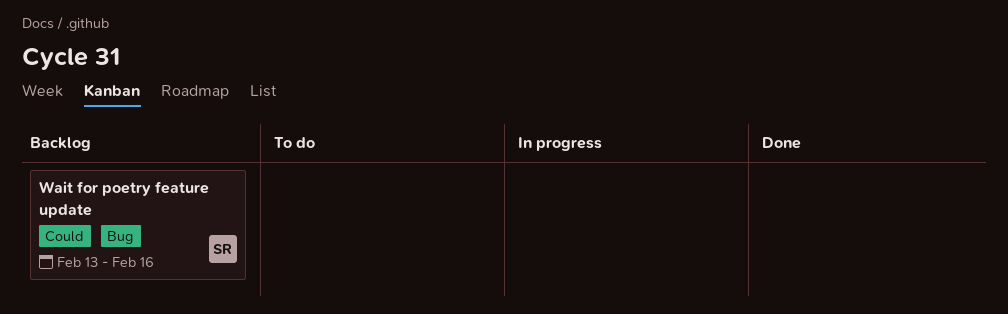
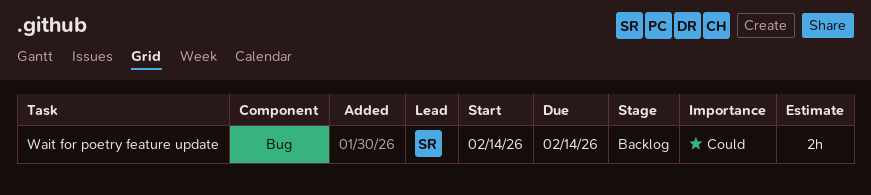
Wait for poetry feature update, start: Feb 13 -> Feb 14
Wait for poetry feature update, due: Feb 16 -> Feb 14

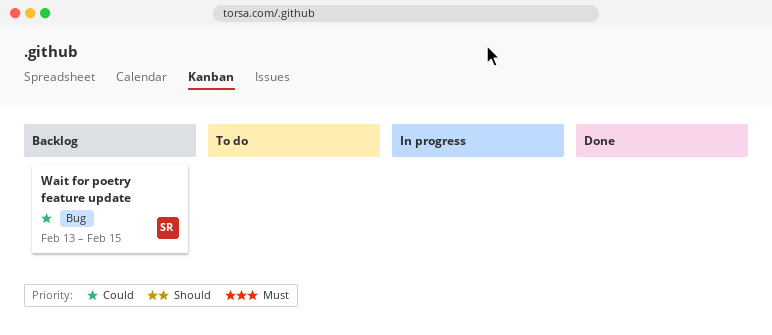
Wait for poetry feature update, start: Feb 14 -> Feb 13
Wait for poetry feature update, due: Feb 14 -> Feb 15

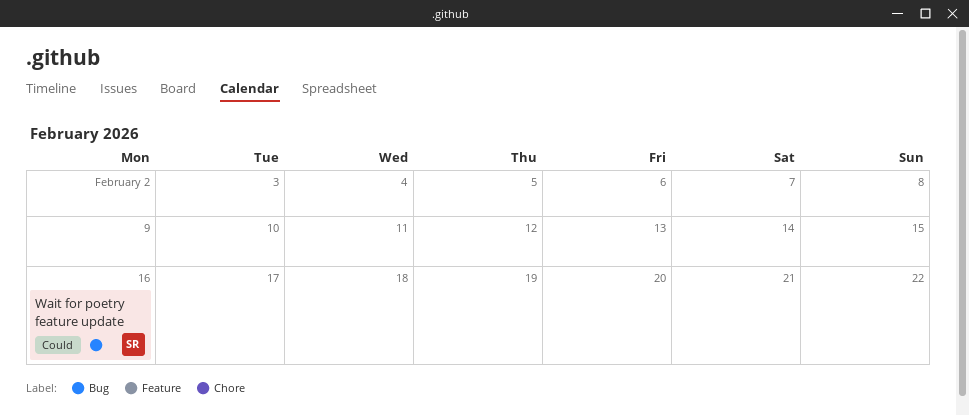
Wait for poetry feature update, due: Feb 15 -> Feb 16

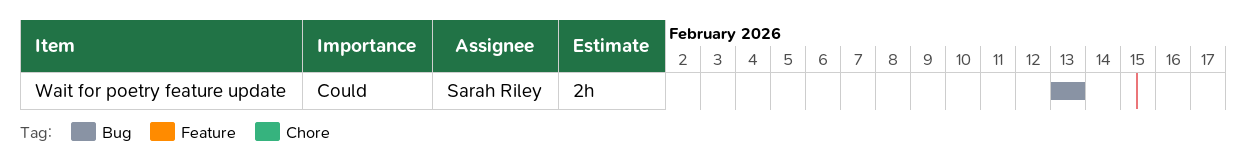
Wait for poetry feature update, due: Feb 16 -> Feb 13

